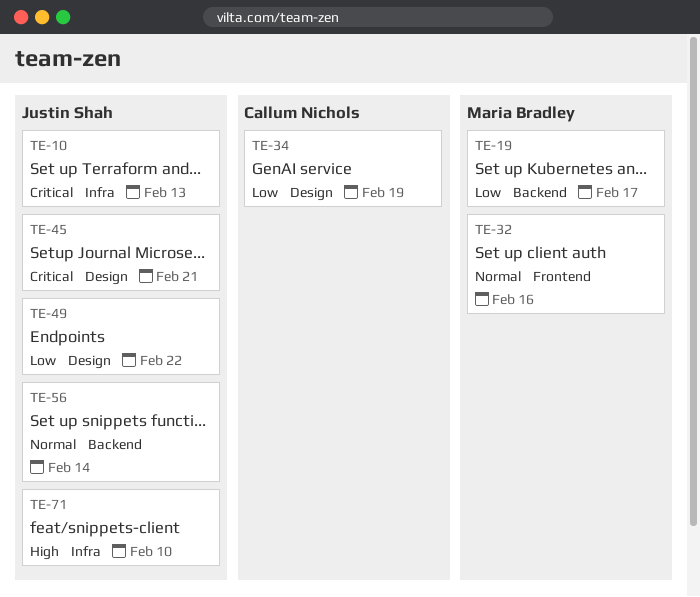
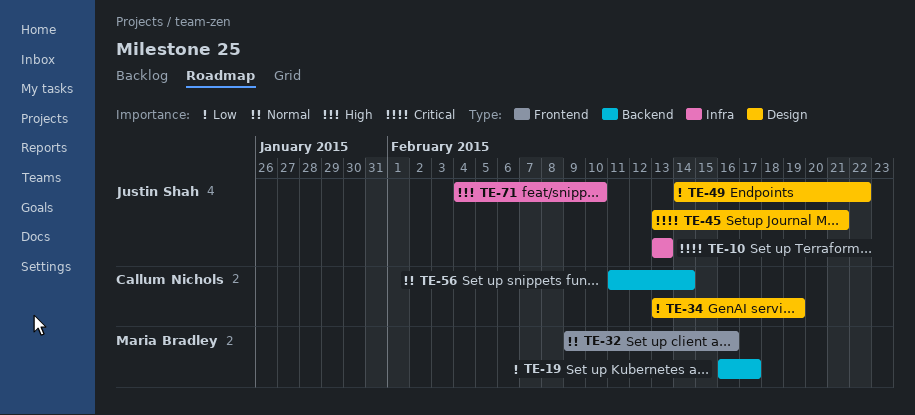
TE-56, owner: Justin Shah -> Callum Nichols

